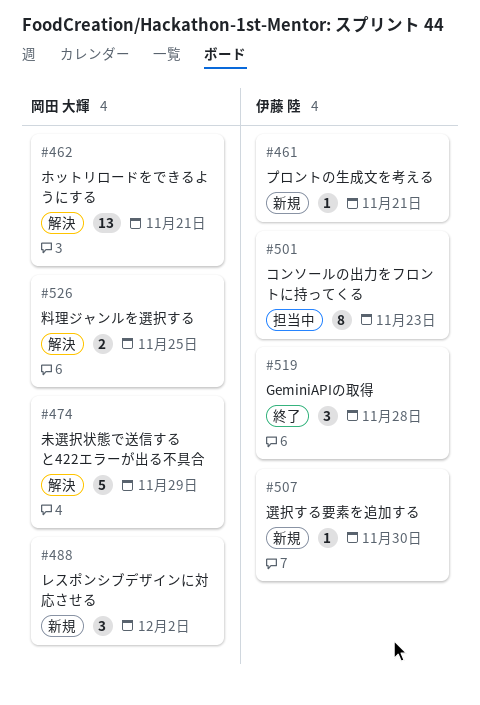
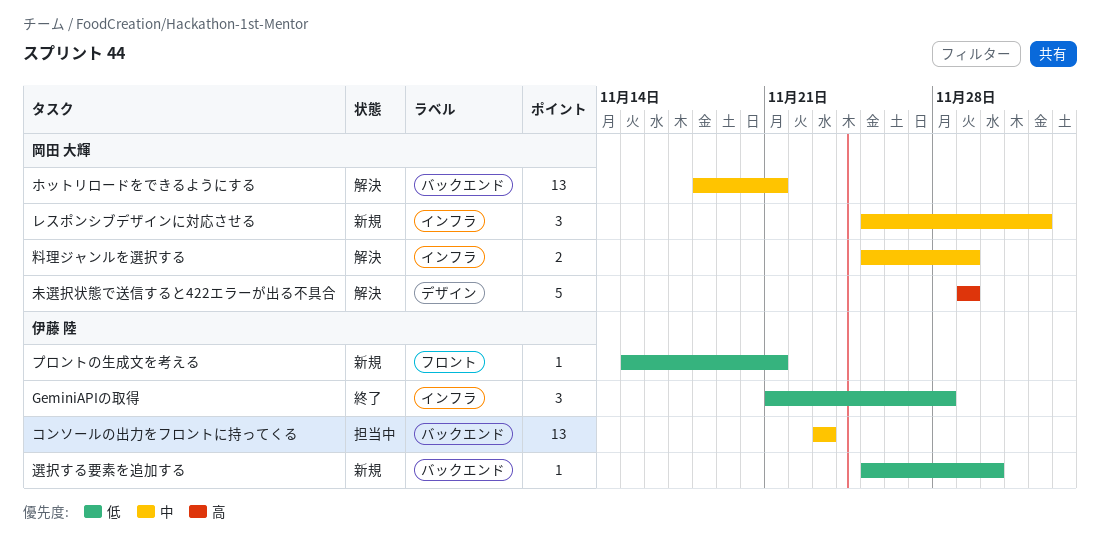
コンソールの出力をフロントに持ってくる, estimate: 8 -> 13
料理ジャンルを選択する, due: Nov 25 -> Nov 29

